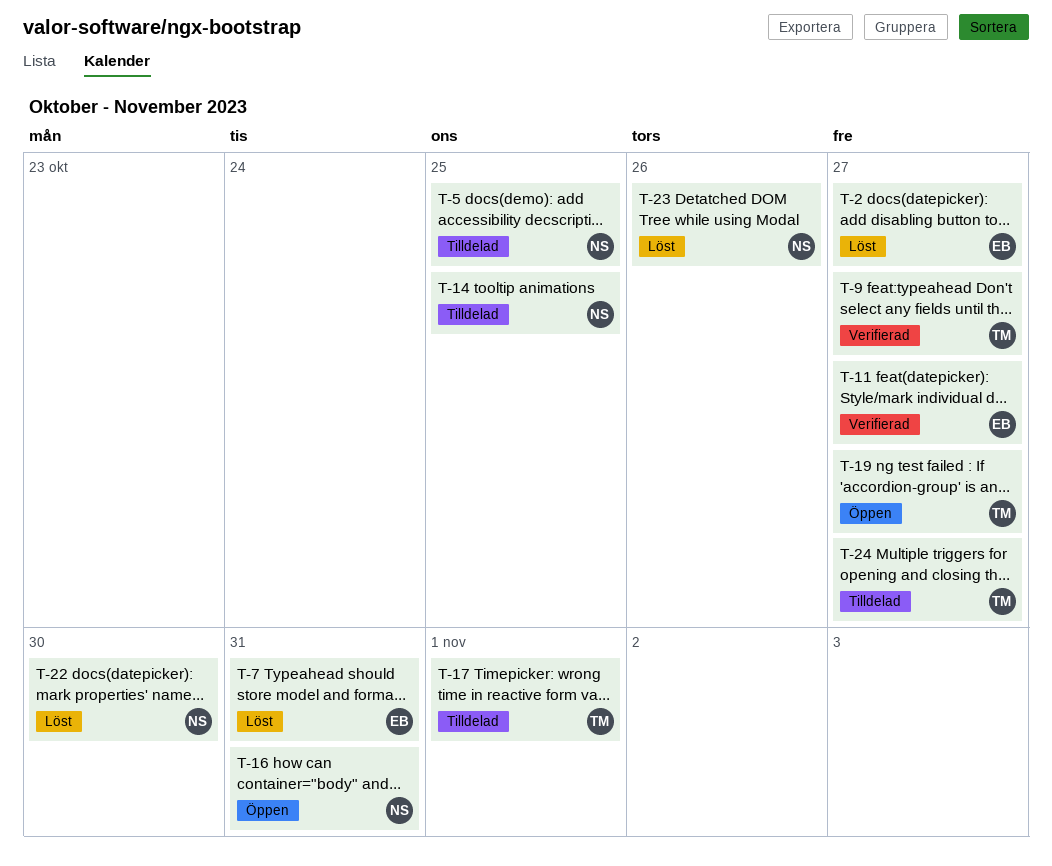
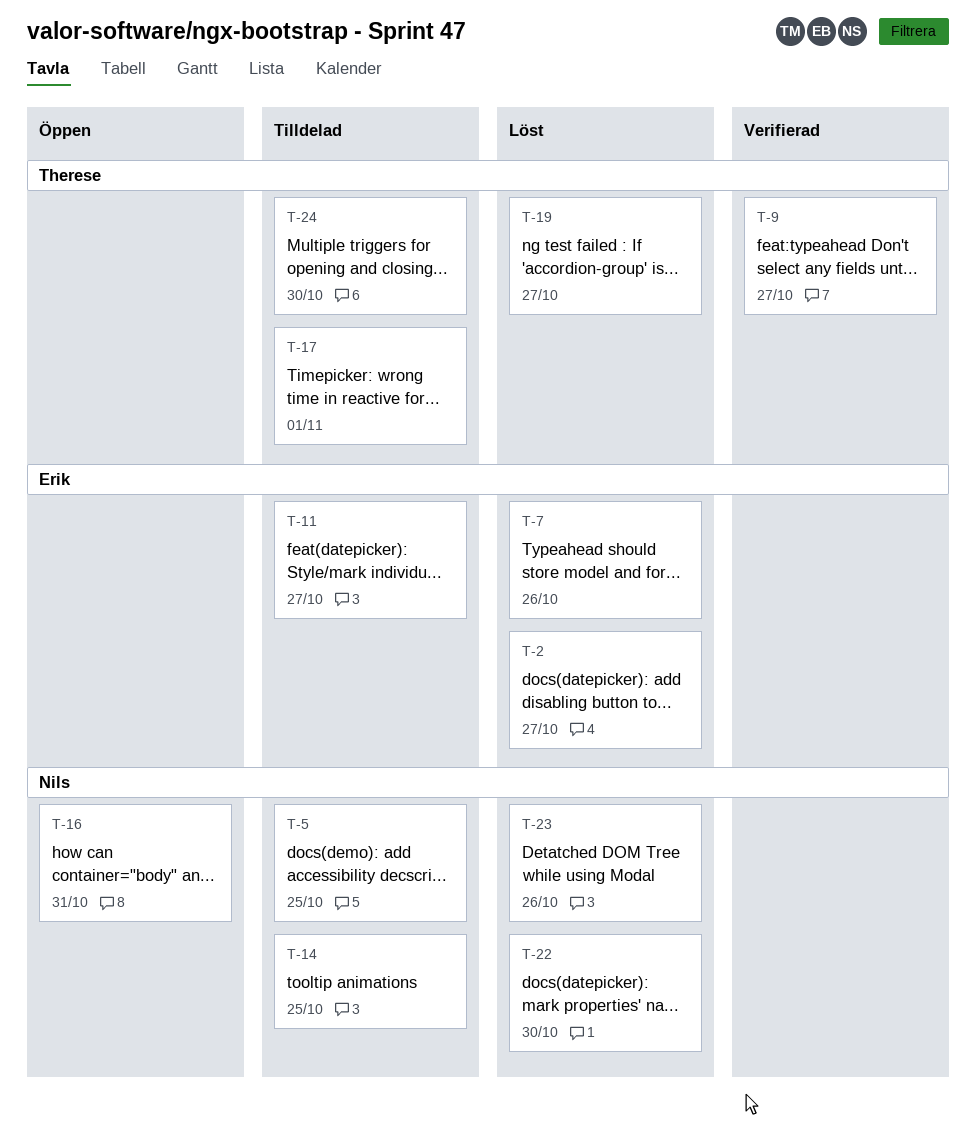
T-7, due: Oct 31 -> Oct 26
T-11, status: Verifierad -> Tilldelad
T-19, status: Öppen -> Löst
T-24, due: Oct 27 -> Oct 30

